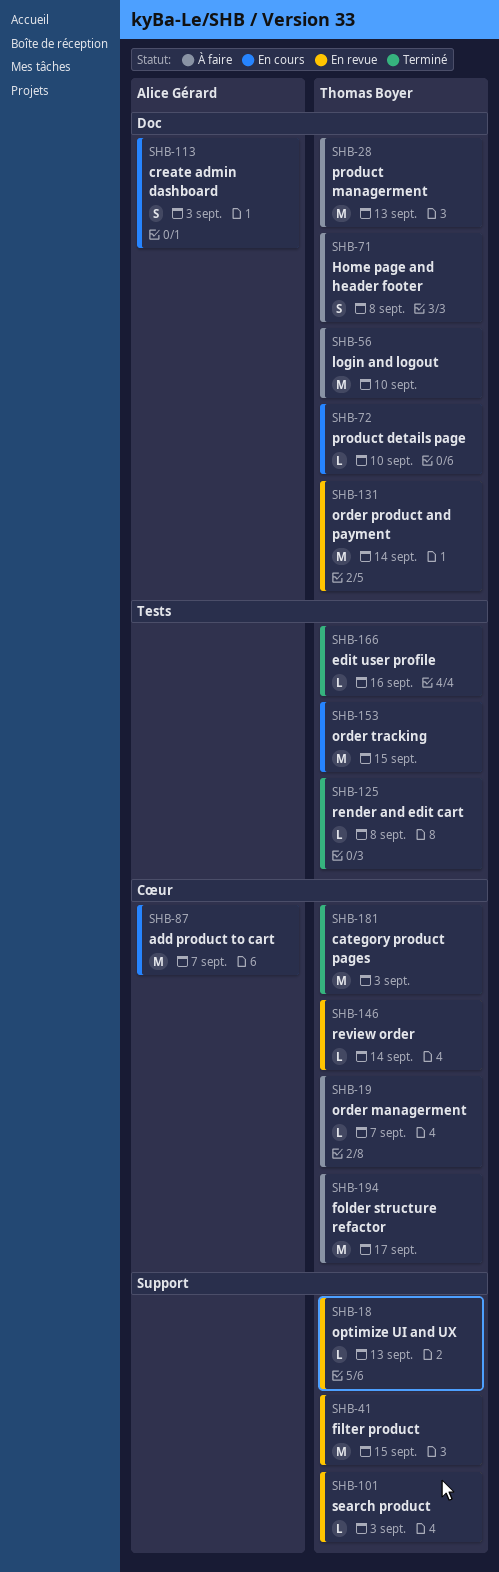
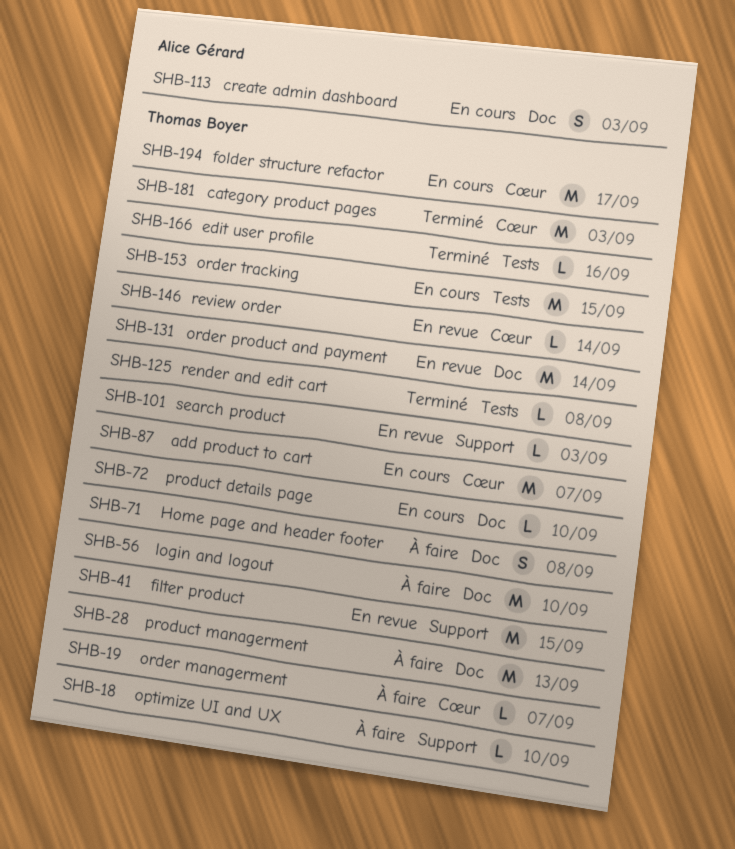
SHB-18, status: En revue -> À faire
SHB-18, due: Sep 13 -> Sep 10
SHB-87, owner: Alice Gérard -> Thomas Boyer
SHB-194, status: À faire -> En cours

